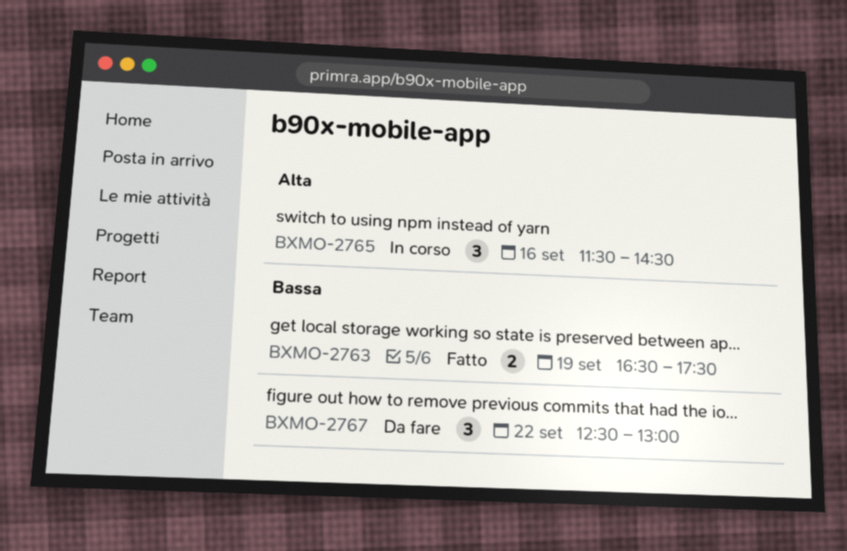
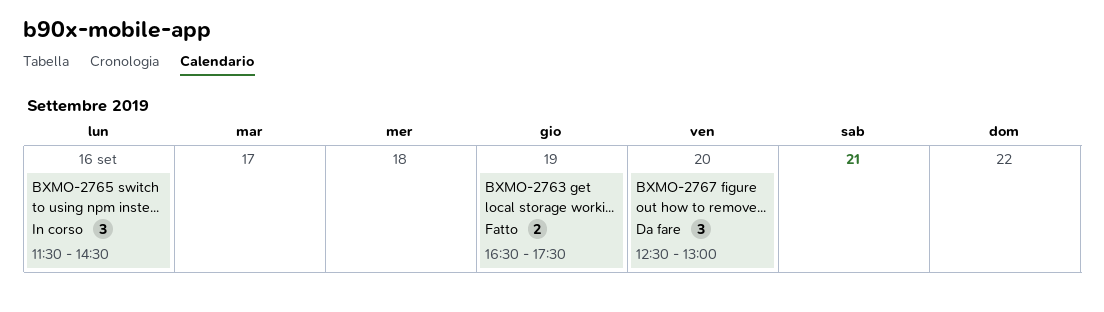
BXMO-2767, day: Sep 22 -> Sep 20

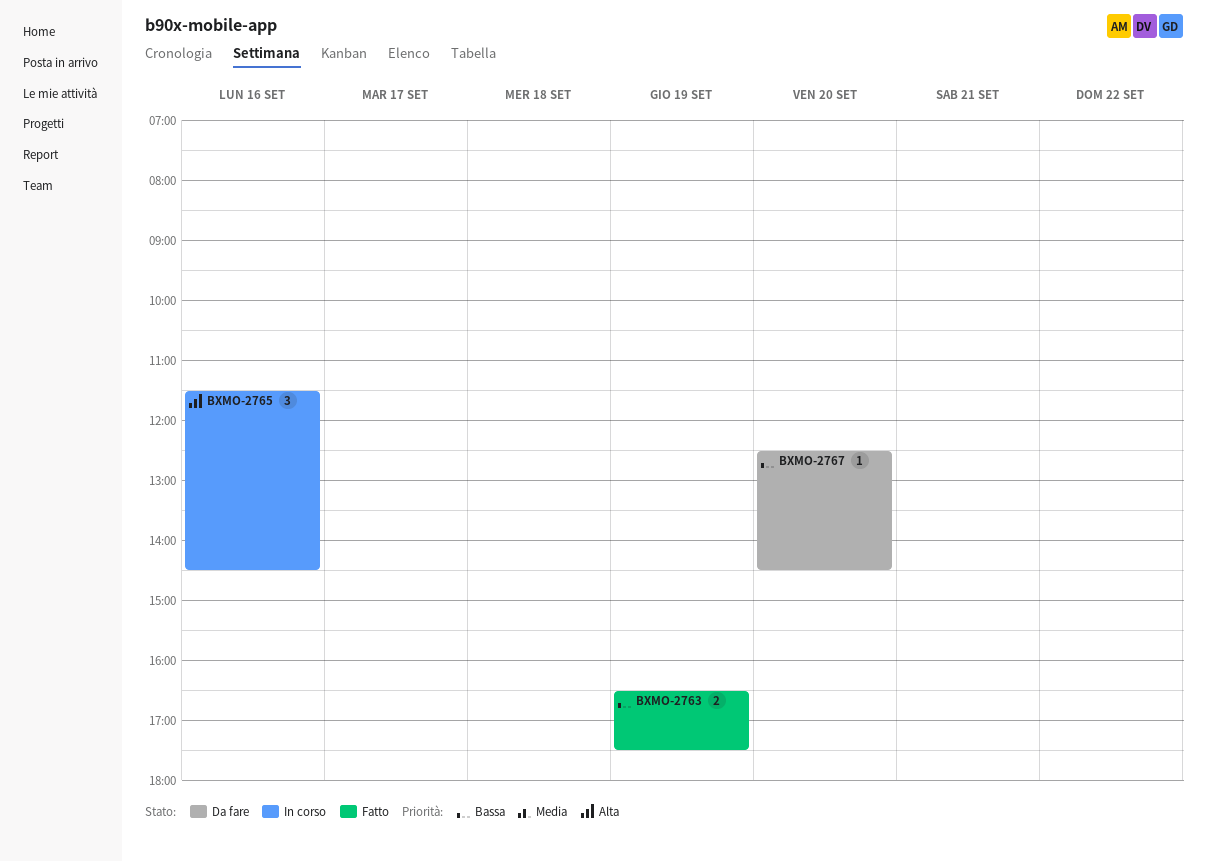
BXMO-2767, estimate: 3 -> 1
BXMO-2767, ends: 13:00 -> 14:30

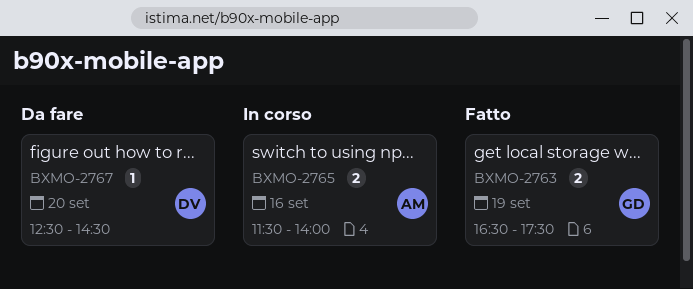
BXMO-2765, estimate: 3 -> 2
BXMO-2765, ends: 14:30 -> 14:00

